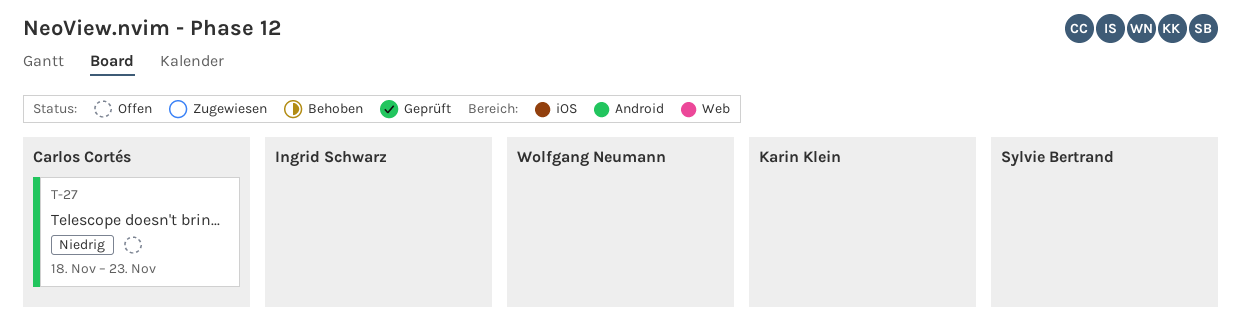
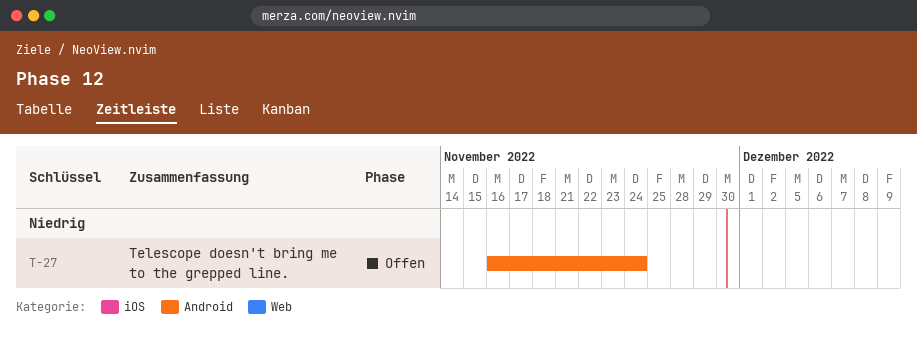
T-27, start: Nov 18 -> Nov 16
T-27, due: Nov 23 -> Nov 24

